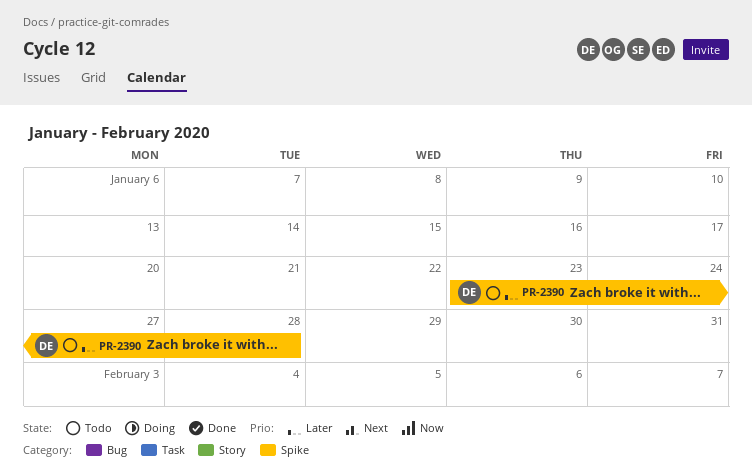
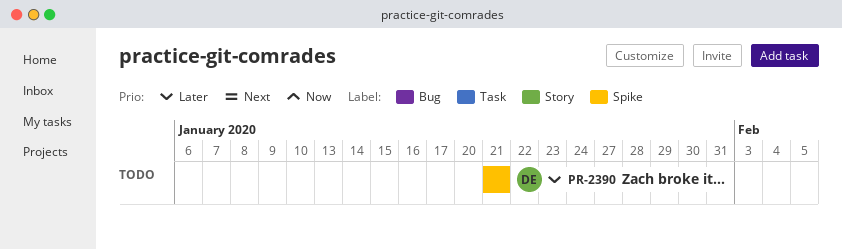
PR-2390, start: Jan 23 -> Jan 21
PR-2390, due: Jan 28 -> Jan 21

